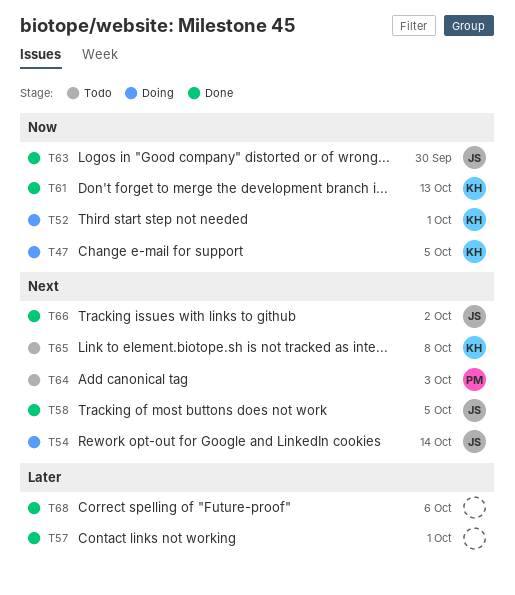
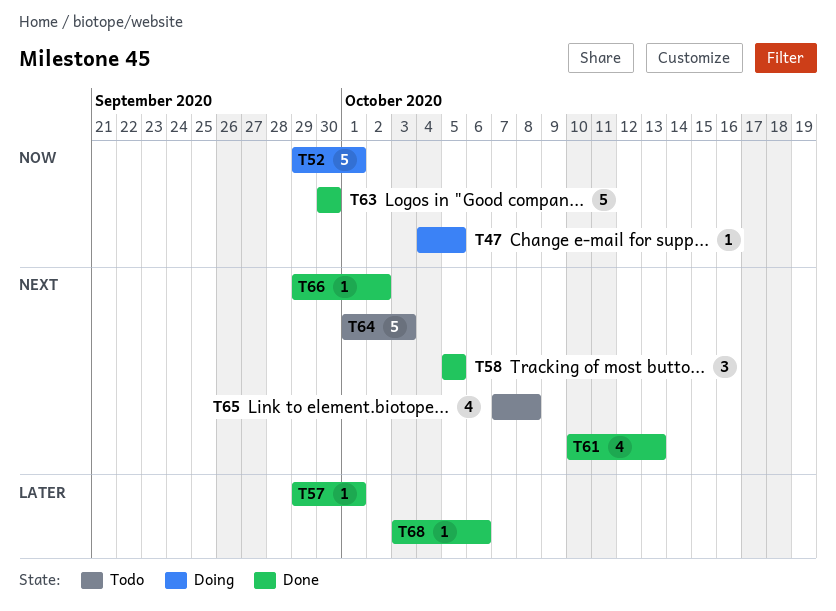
T54: present -> none
T61, priority: Now -> Next

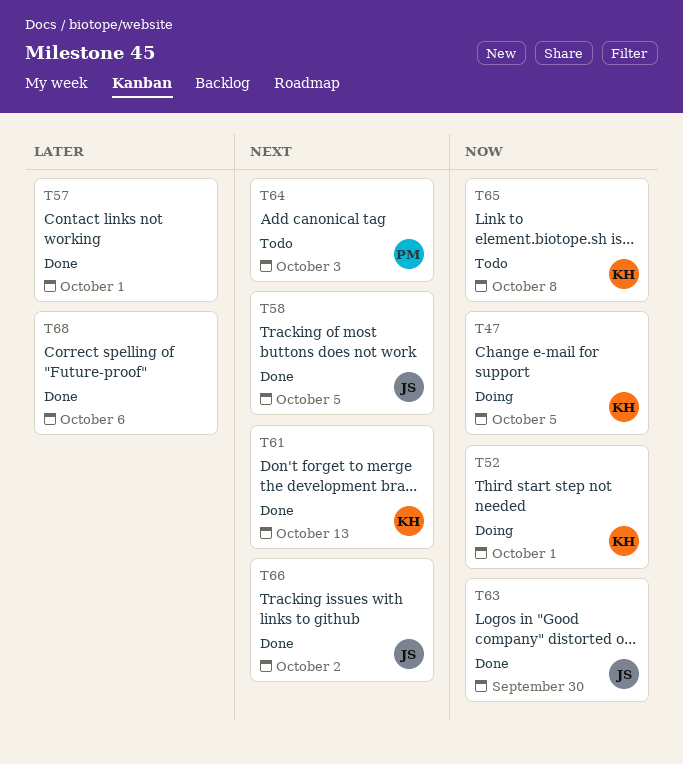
T65, priority: Next -> Now

